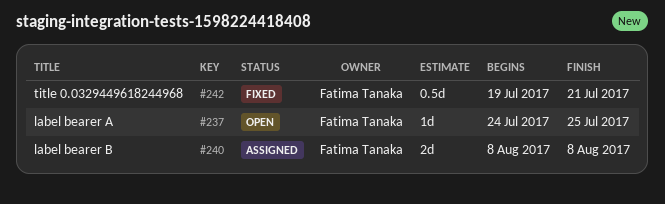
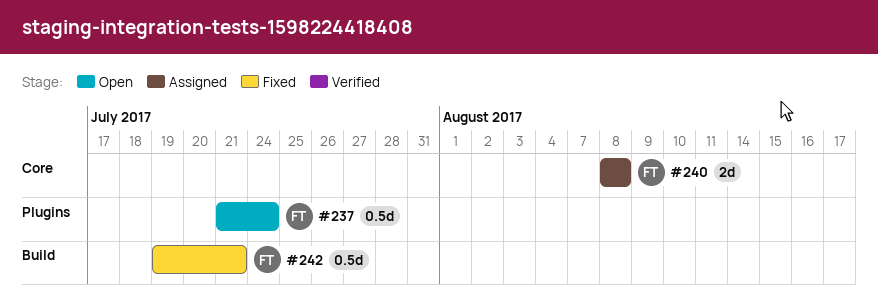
#237, estimate: 1d -> 0.5d
#237, start: Jul 24 -> Jul 21
#237, due: Jul 25 -> Jul 24

